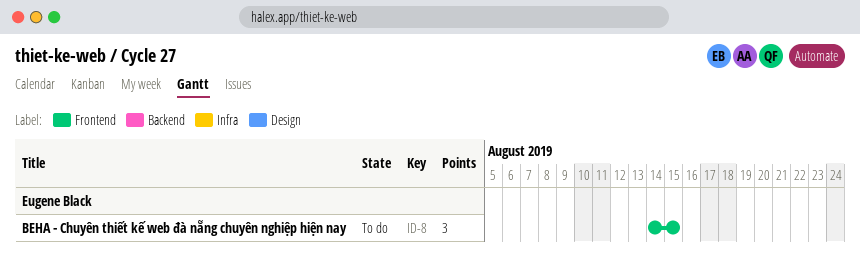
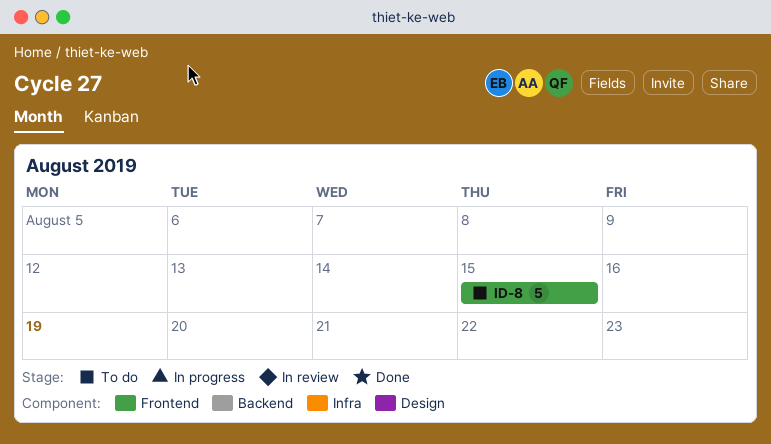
ID-8, estimate: 3 -> 5
ID-8, start: Aug 14 -> Aug 15

